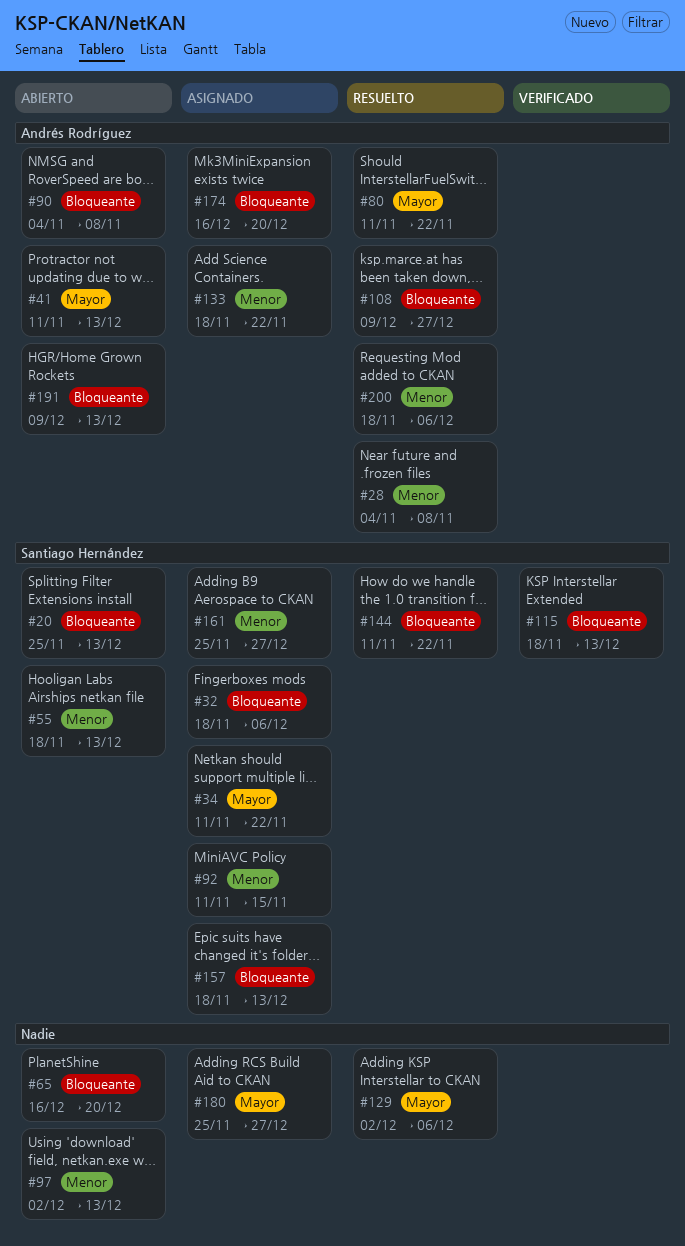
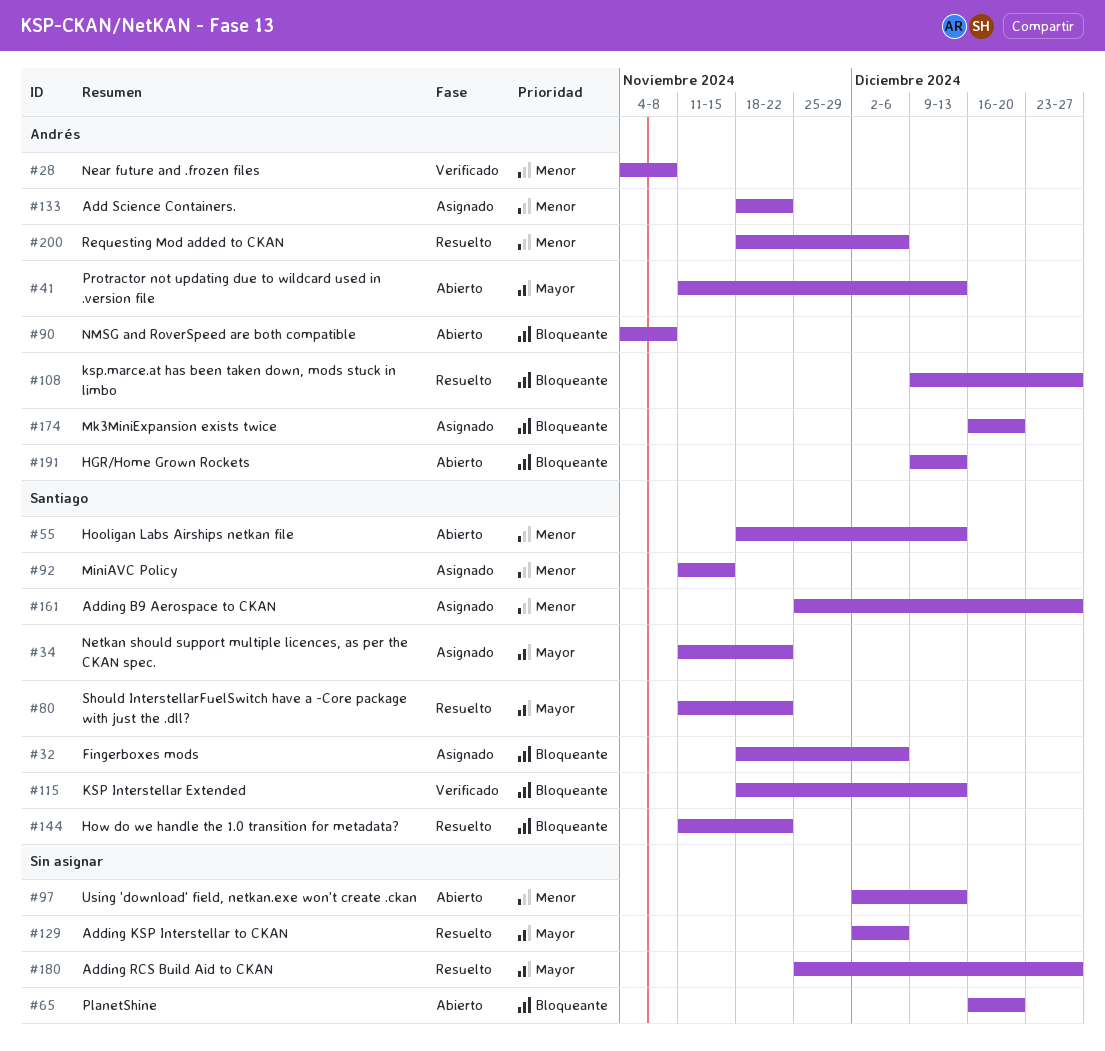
#20: present -> none
#28, status: Resuelto -> Verificado
#80, owner: Andrés Rodríguez -> Santiago Hernández
#157: present -> none
#180, status: Asignado -> Resuelto

